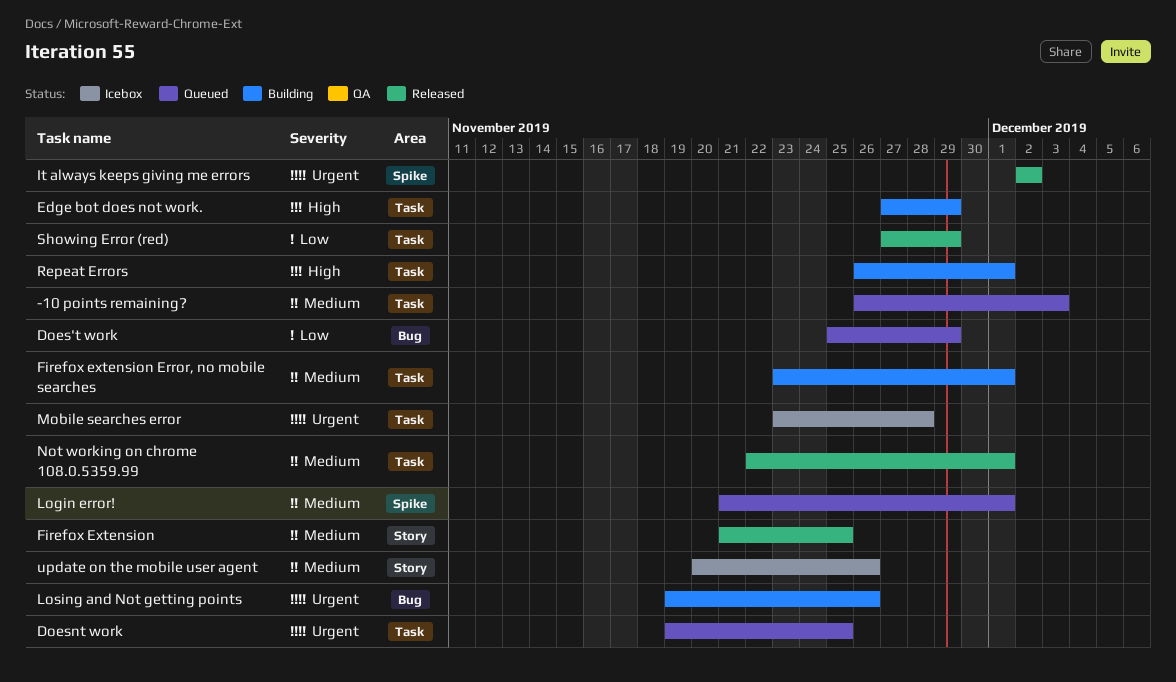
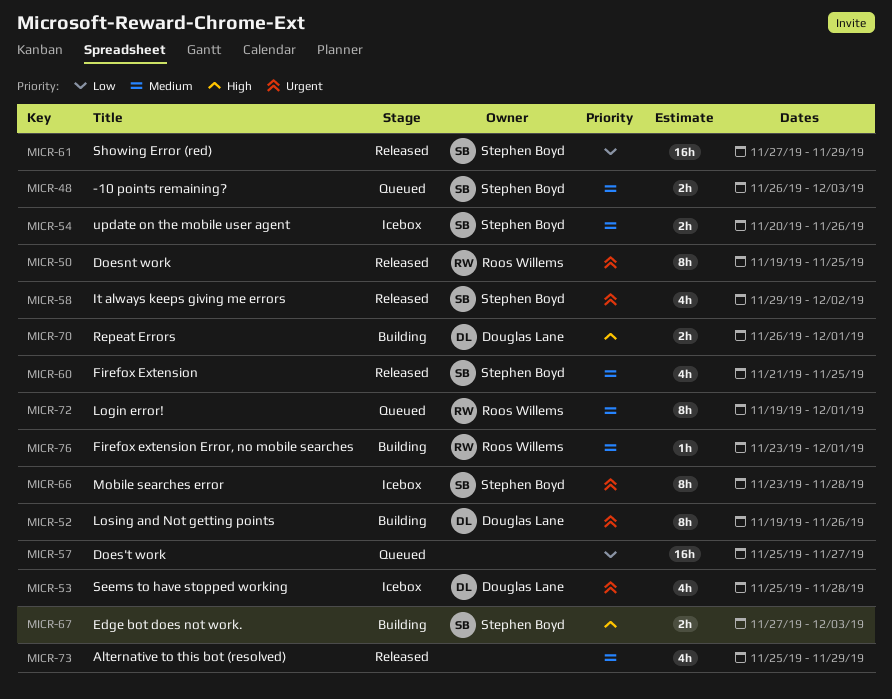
Alternative to this bot (resolved): none -> present
Does't work, due: Nov 29 -> Nov 27
Doesnt work, status: Queued -> Released
Edge bot does not work., due: Nov 29 -> Dec 3
It always keeps giving me errors, start: Dec 2 -> Nov 29
Login error!, start: Nov 21 -> Nov 19
Not working on chrome 108.0.5359.99: present -> none
Seems to have stopped working: none -> present

